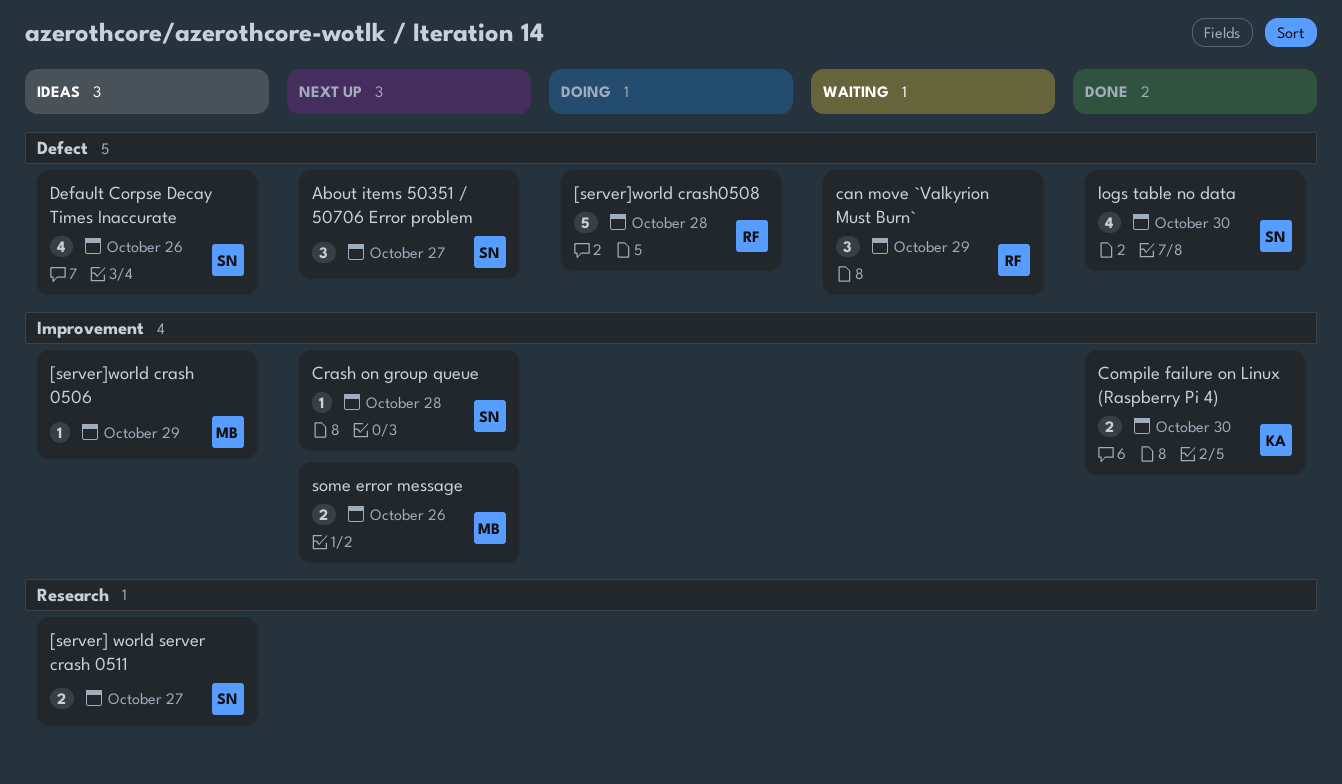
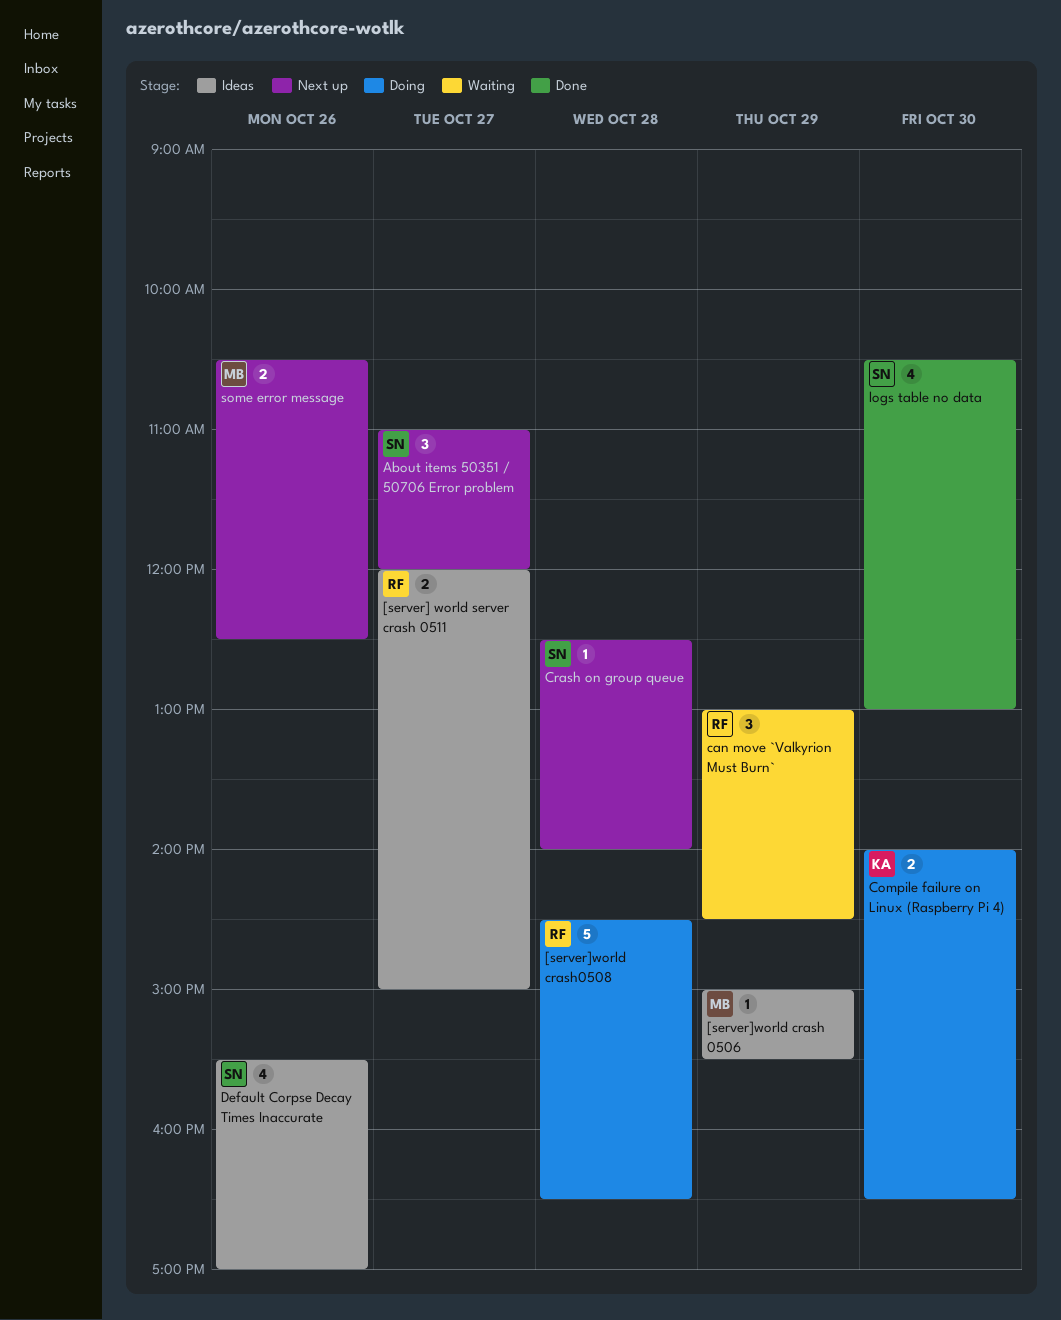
[server] world server crash 0511, owner: SN -> RF
Compile failure on Linux (Raspberry Pi 4), status: Done -> Doing

